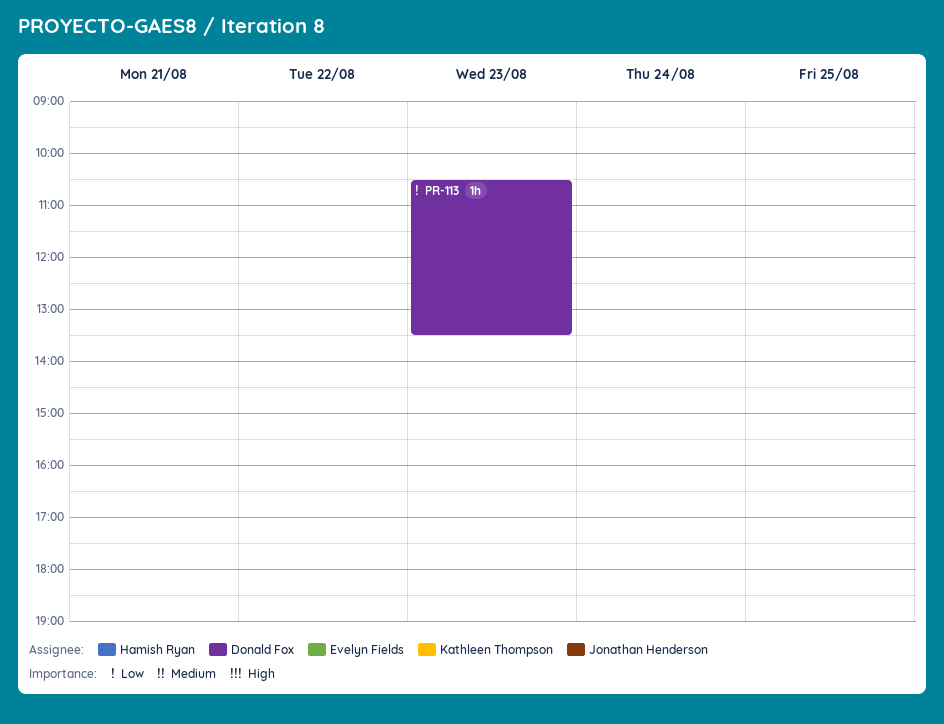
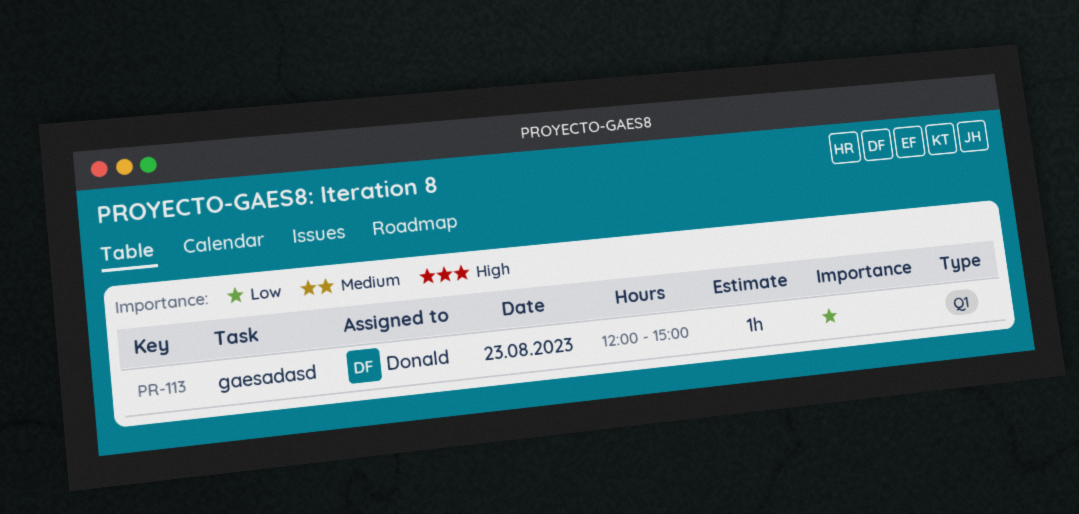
PR-113, begins: 10:30 -> 12:00
PR-113, ends: 13:30 -> 15:00

